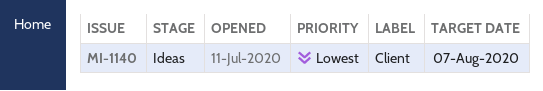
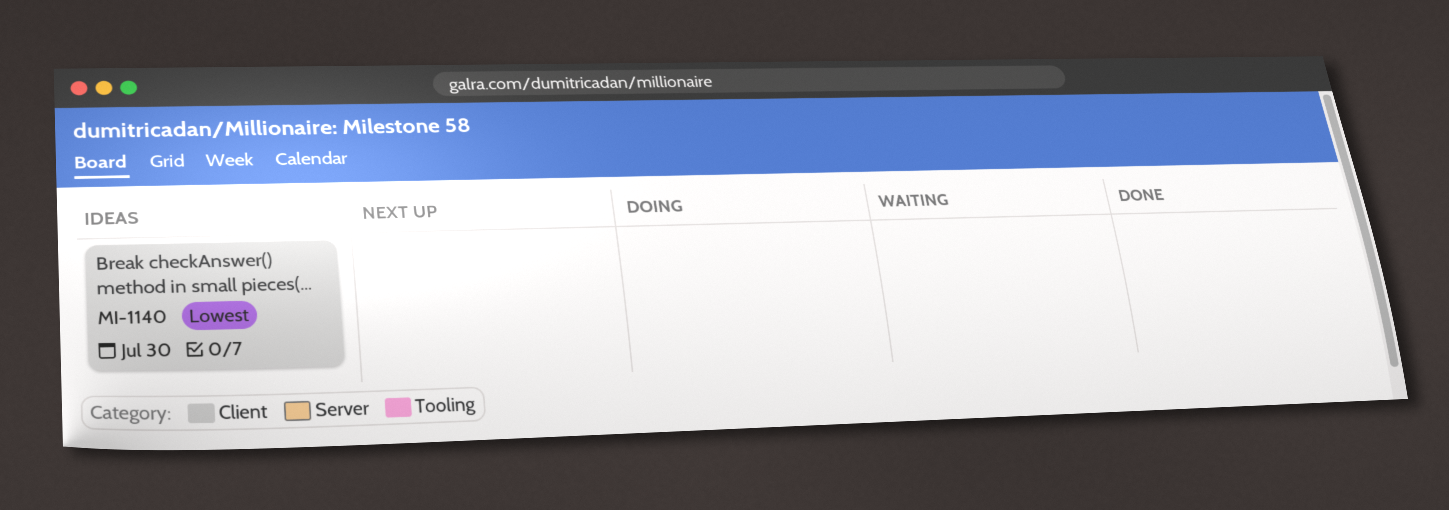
MI-1140, due: Aug 7 -> Jul 30

